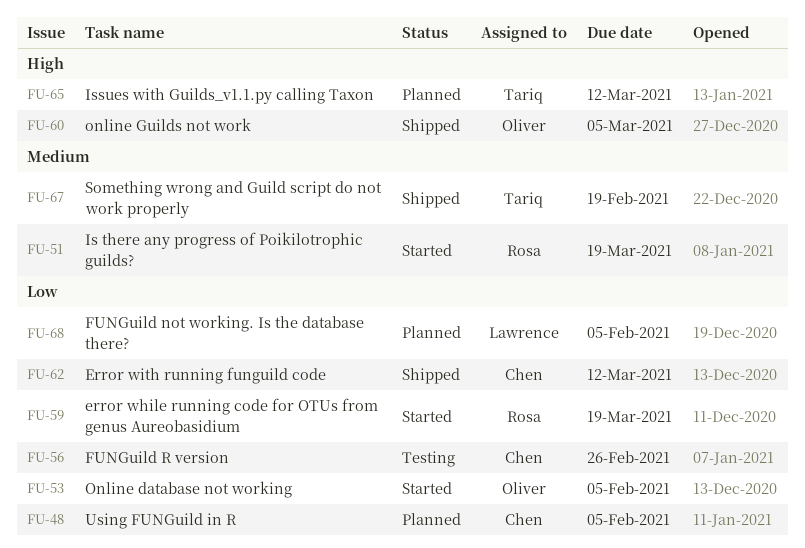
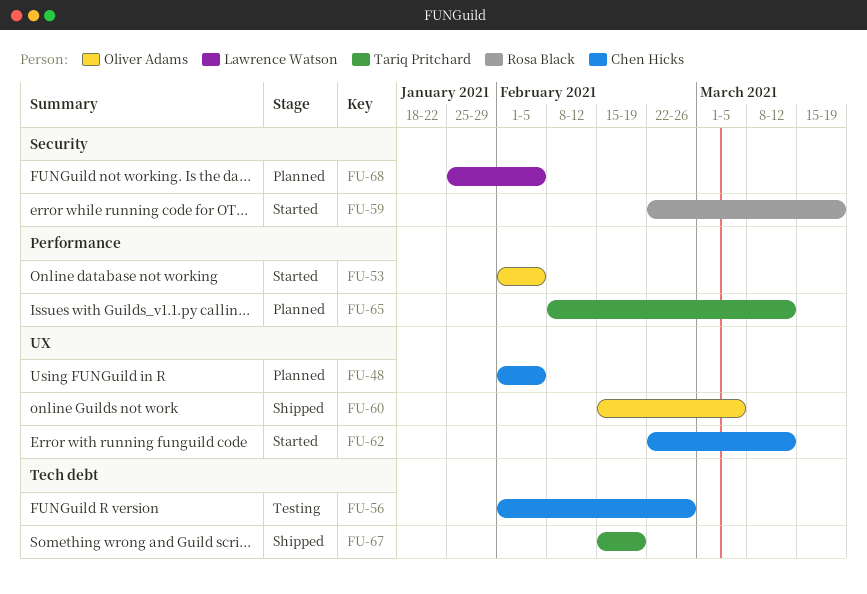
FU-51: present -> none
FU-62, status: Shipped -> Started

